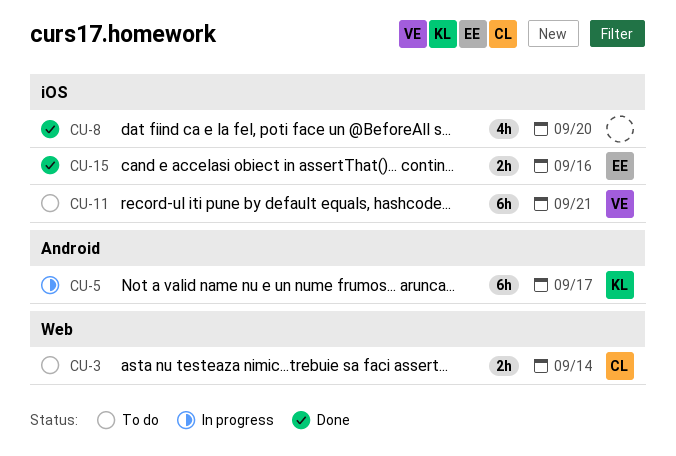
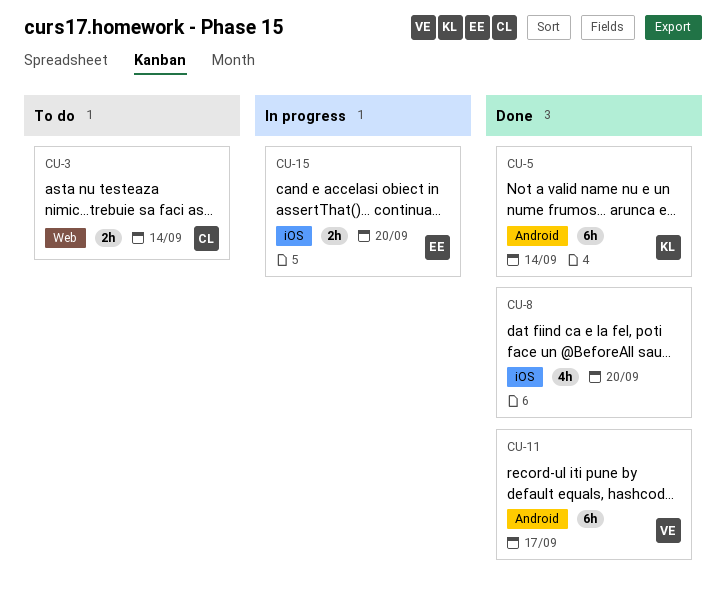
CU-5, status: In progress -> Done
CU-5, due: Sep 17 -> Sep 14
CU-11, status: To do -> Done
CU-11, label: iOS -> Android
CU-11, due: Sep 21 -> Sep 17
CU-15, status: Done -> In progress
CU-15, due: Sep 16 -> Sep 20

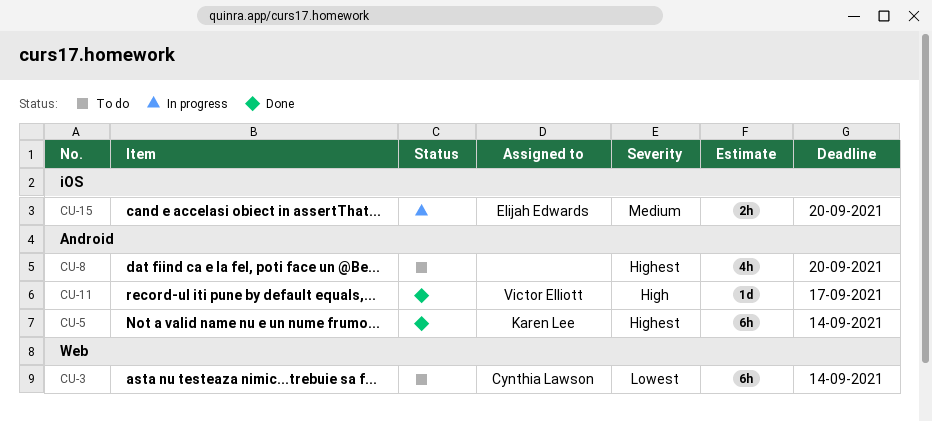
CU-3, estimate: 2h -> 6h
CU-8, status: Done -> To do
CU-8, label: iOS -> Android
CU-11, estimate: 6h -> 1d

